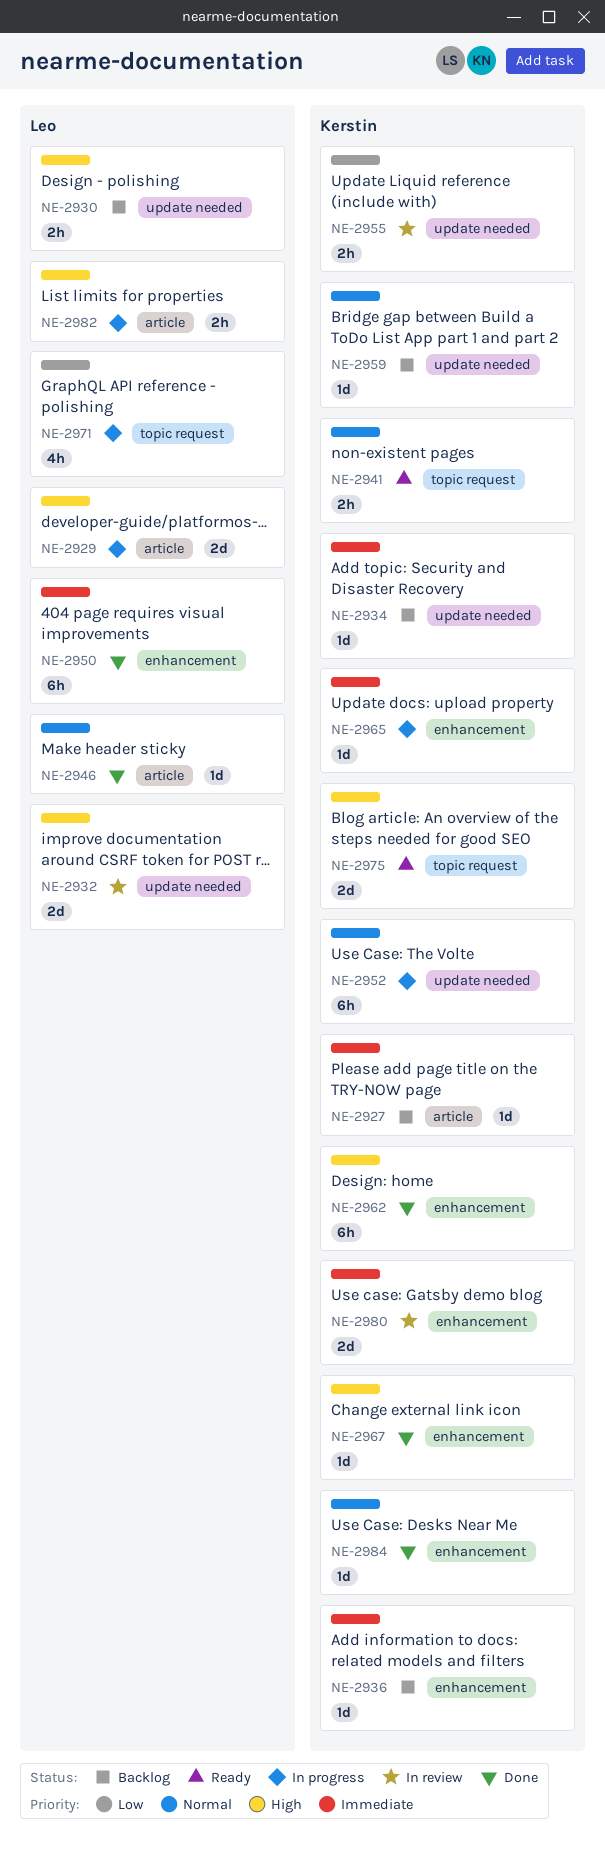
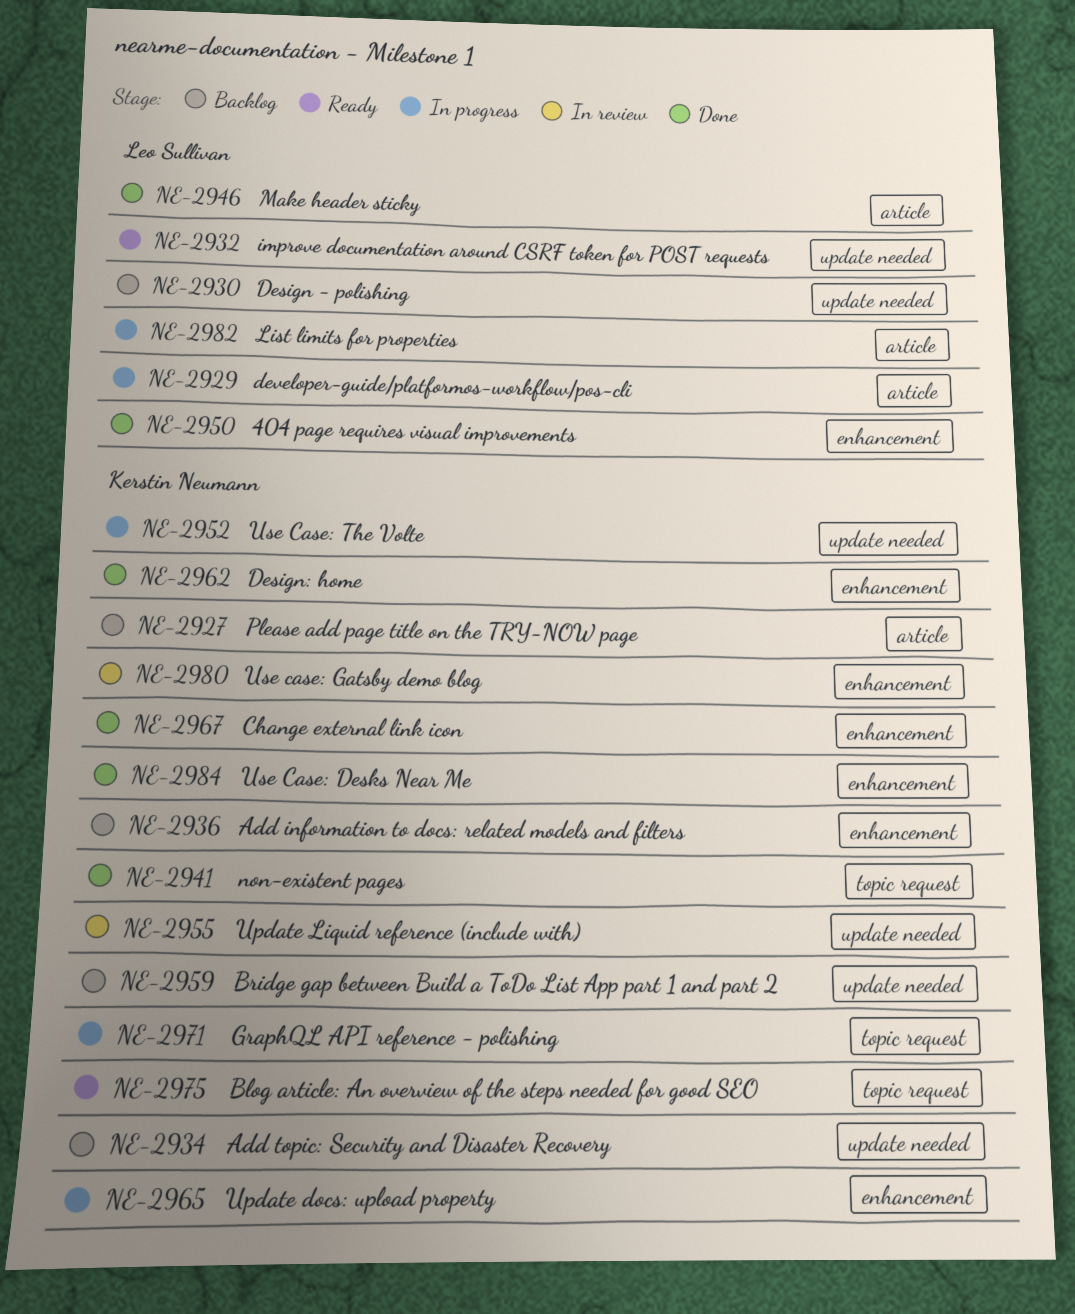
NE-2932, status: In review -> Ready
NE-2941, status: Ready -> Done
NE-2971, owner: Leo Sullivan -> Kerstin Neumann

